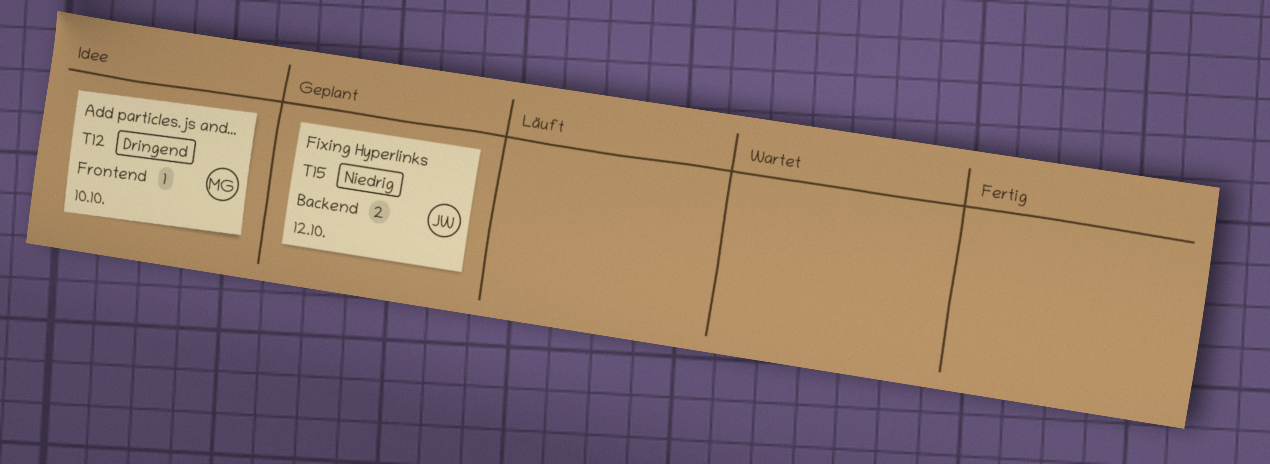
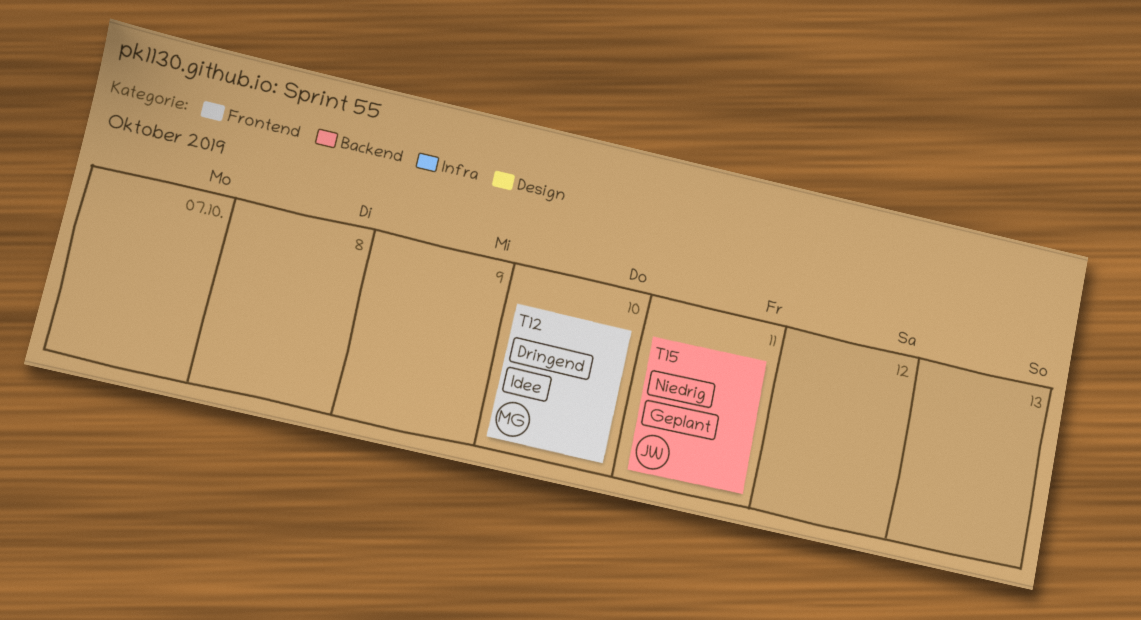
T15, day: Oct 12 -> Oct 11

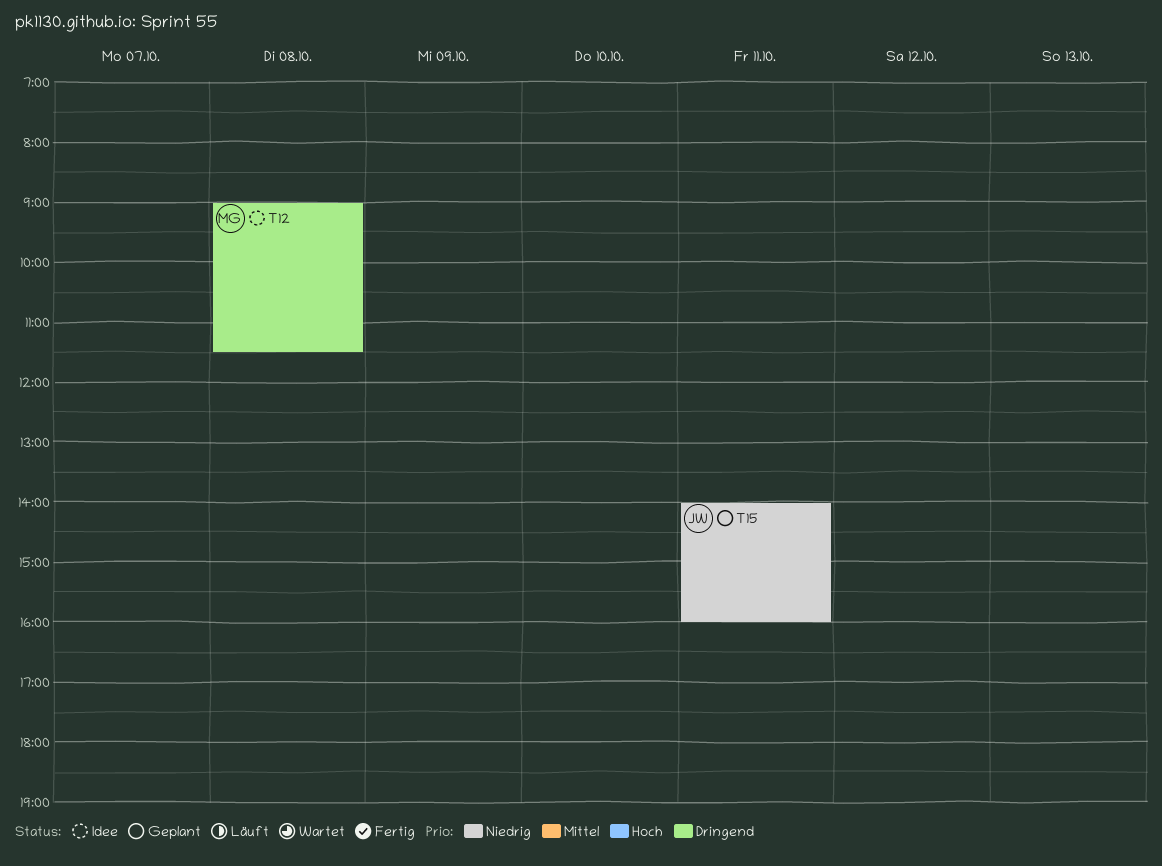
T12, day: Oct 10 -> Oct 8

